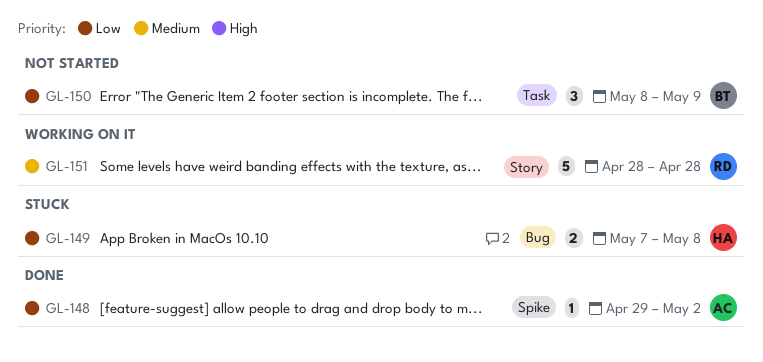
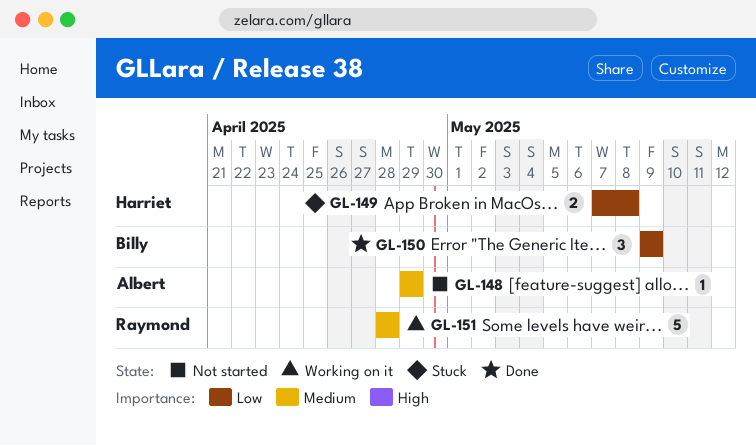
GL-148, status: Done -> Not started
GL-148, priority: Low -> Medium
GL-148, due: May 2 -> Apr 29
GL-150, status: Not started -> Done
GL-150, start: May 8 -> May 9

